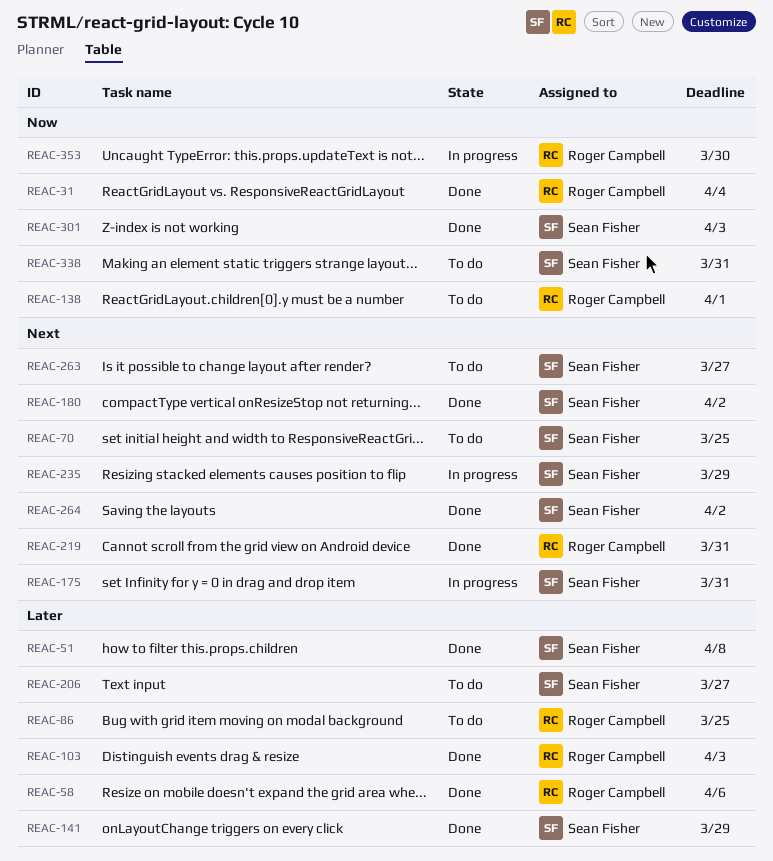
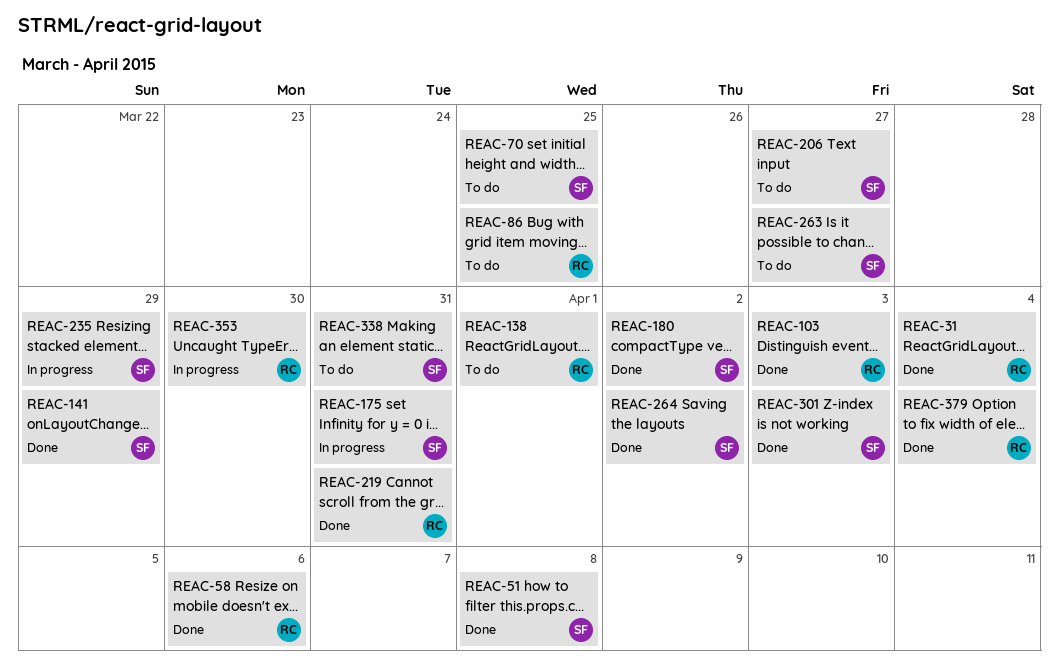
REAC-379: none -> present

